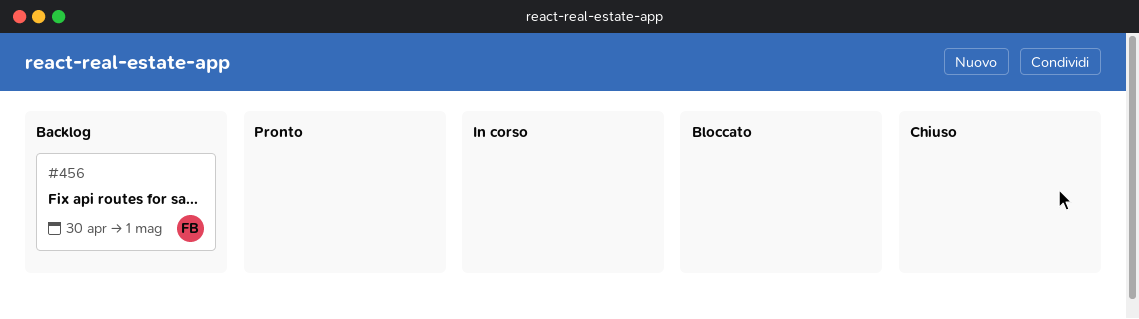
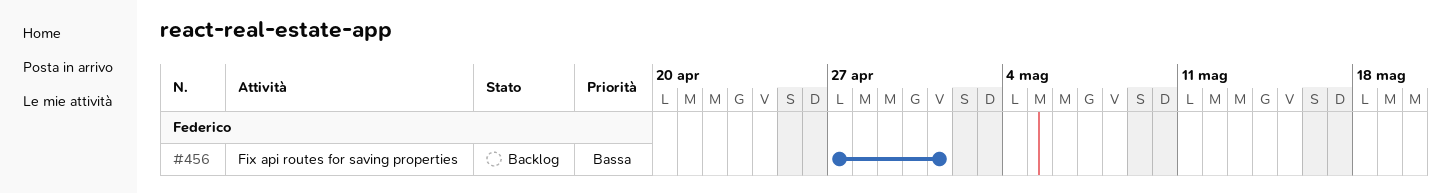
#456, start: Apr 30 -> Apr 27

